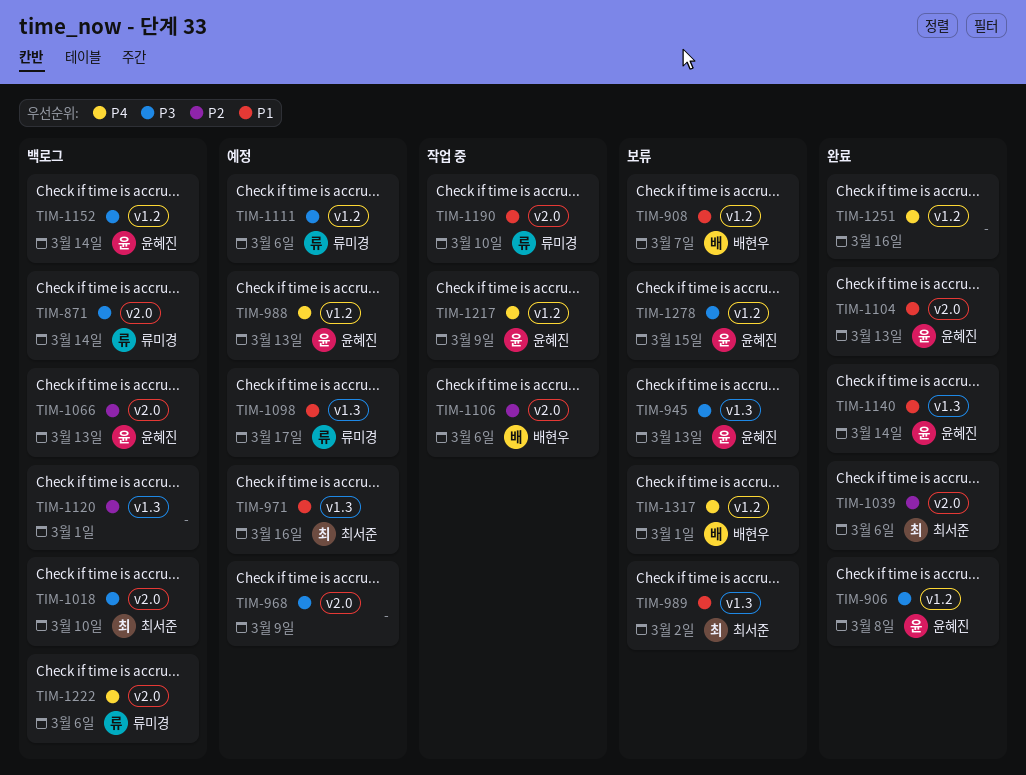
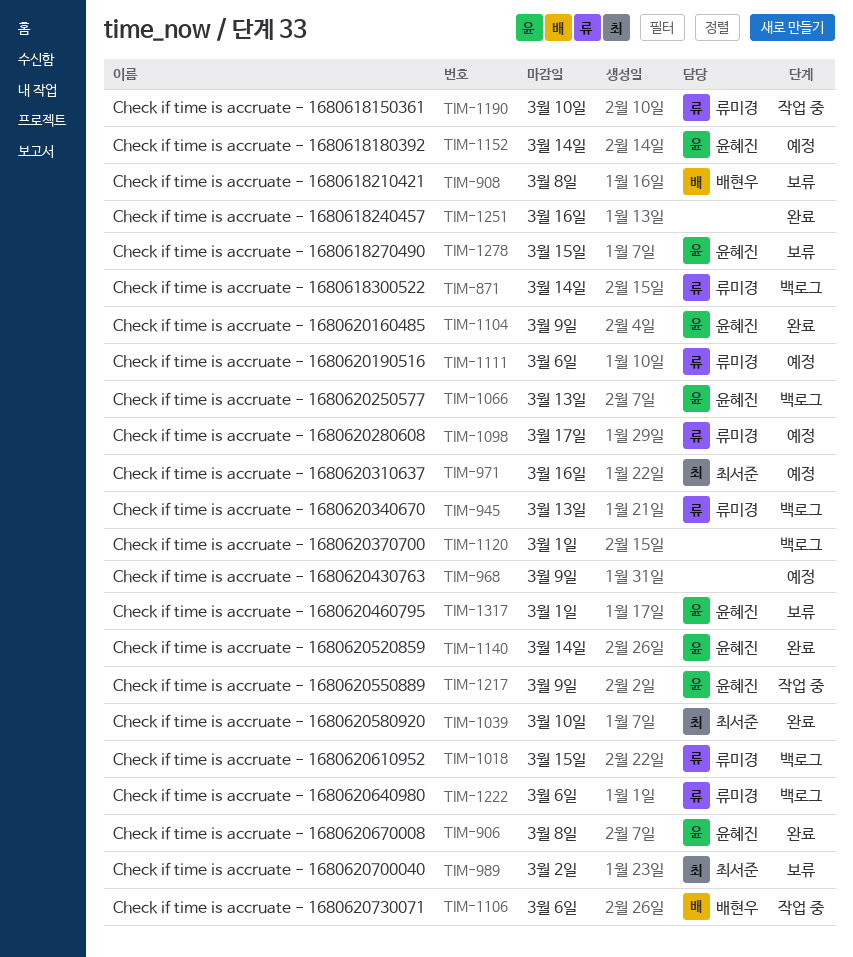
TIM-908, due: Mar 7 -> Mar 8
TIM-945, status: 보류 -> 백로그
TIM-945, owner: 윤혜진 -> 류미경
TIM-988: present -> none
TIM-1018, owner: 최서준 -> 류미경
TIM-1018, due: Mar 10 -> Mar 15
TIM-1039, due: Mar 6 -> Mar 10
TIM-1104, due: Mar 13 -> Mar 9
TIM-1152, status: 백로그 -> 예정
TIM-1317, owner: 배현우 -> 윤혜진

